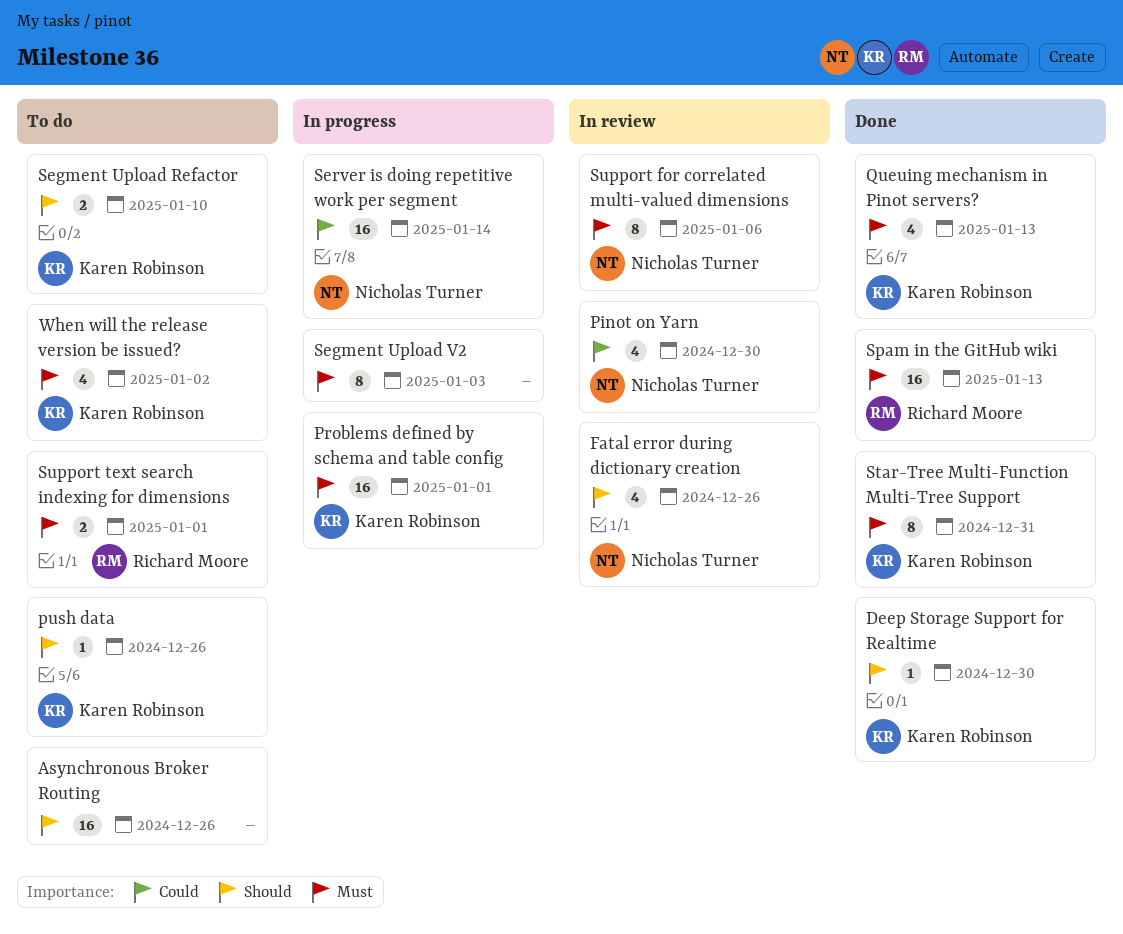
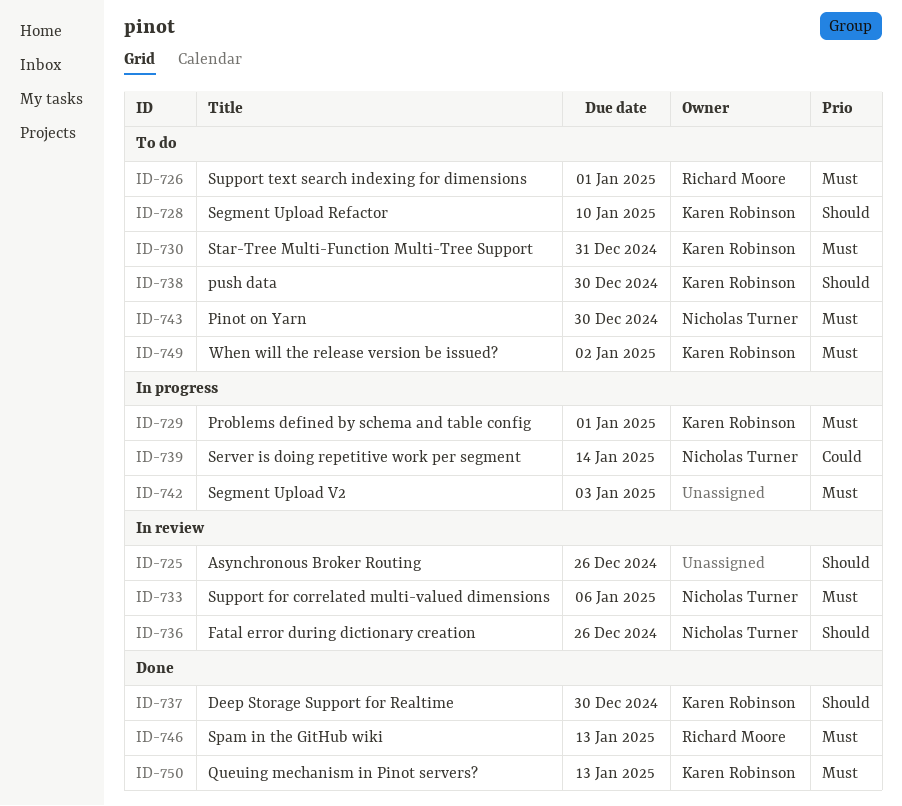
Asynchronous Broker Routing, status: To do -> In review
Pinot on Yarn, status: In review -> To do
Pinot on Yarn, priority: Could -> Must
push data, due: Dec 26 -> Dec 30
Star-Tree Multi-Function Multi-Tree Support, status: Done -> To do

